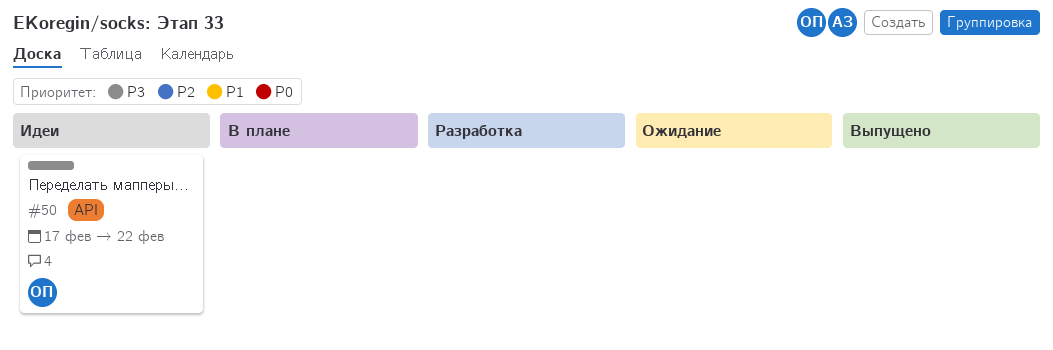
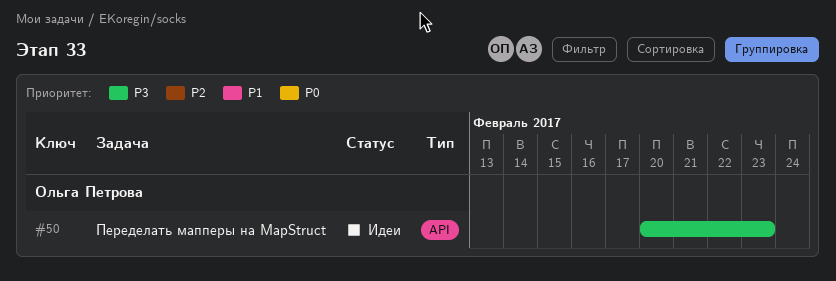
#50, start: Feb 17 -> Feb 20
#50, due: Feb 22 -> Feb 23

